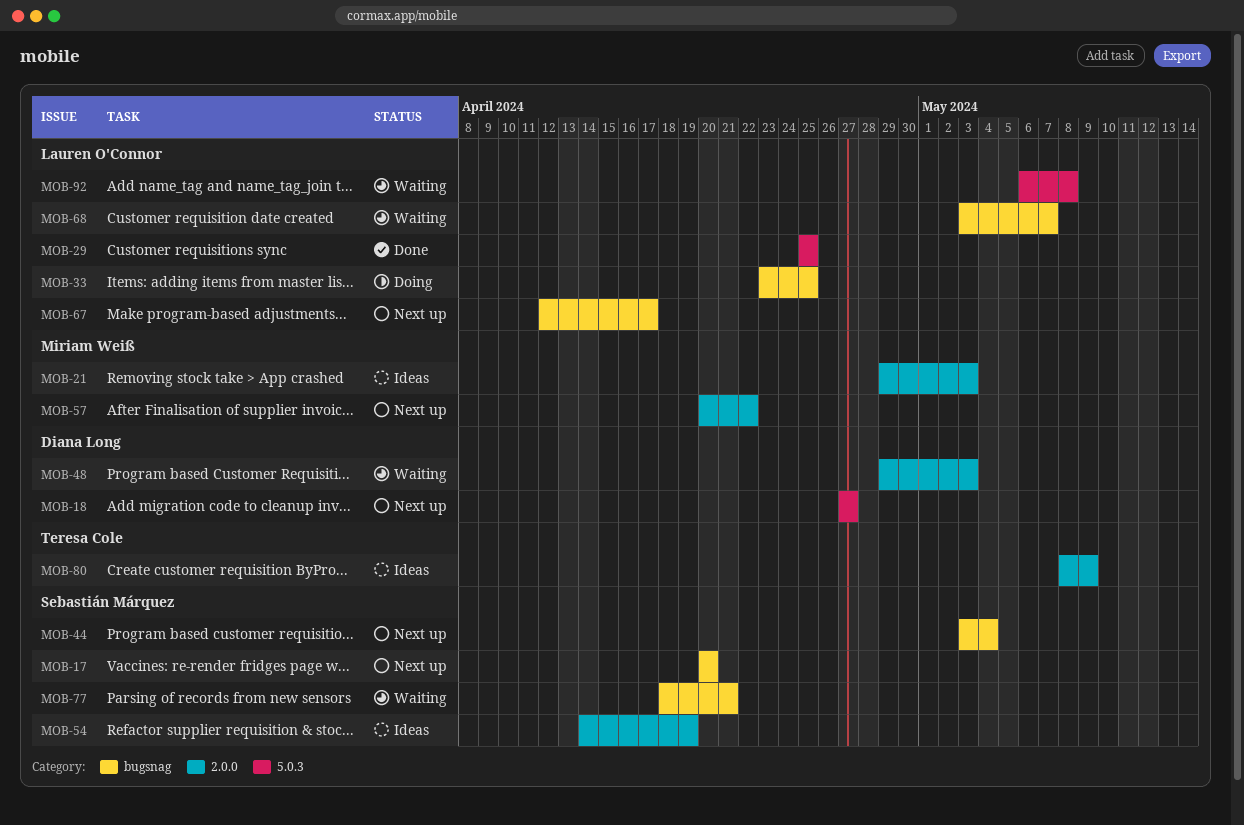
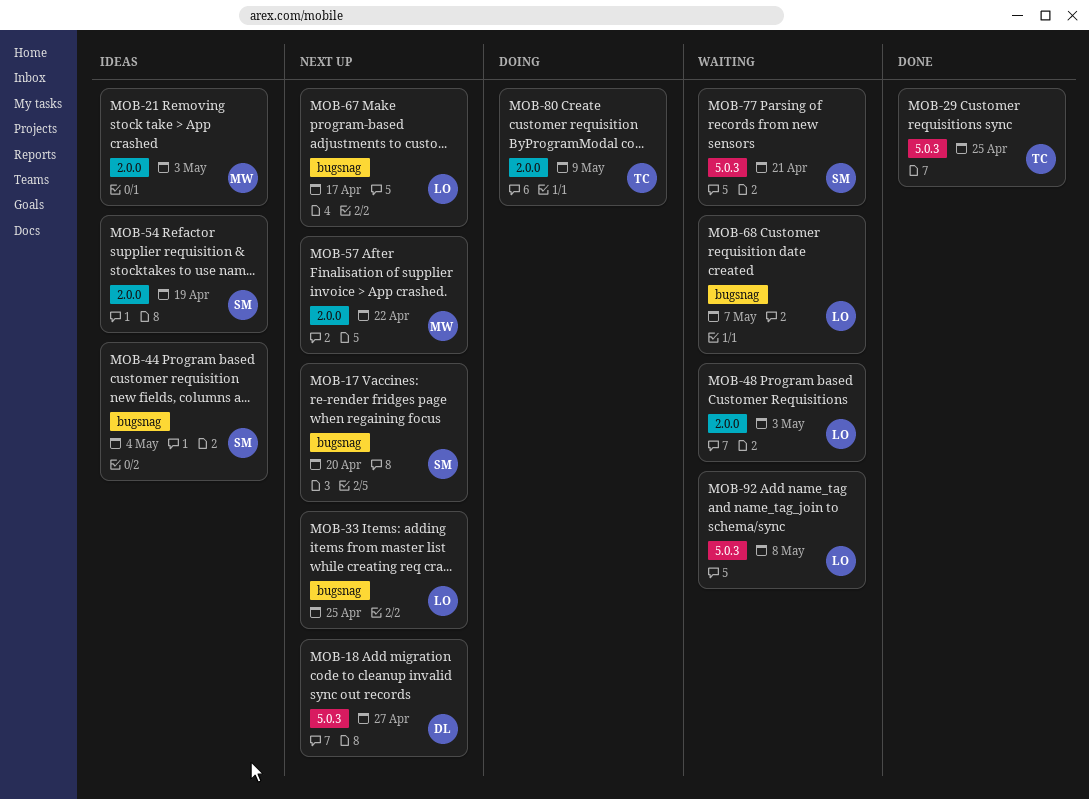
MOB-29, owner: Lauren O'Connor -> Teresa Cole
MOB-33, status: Doing -> Next up
MOB-44, status: Next up -> Ideas
MOB-48, owner: Diana Long -> Lauren O'Connor
MOB-77, label: bugsnag -> 5.0.3
MOB-80, status: Ideas -> Doing

